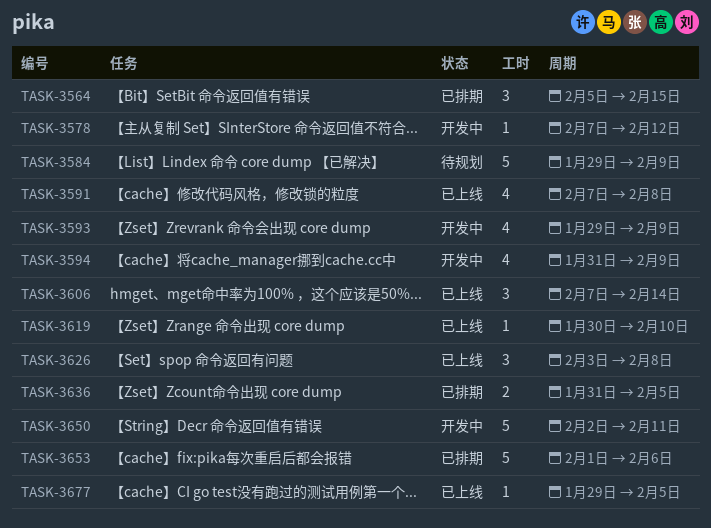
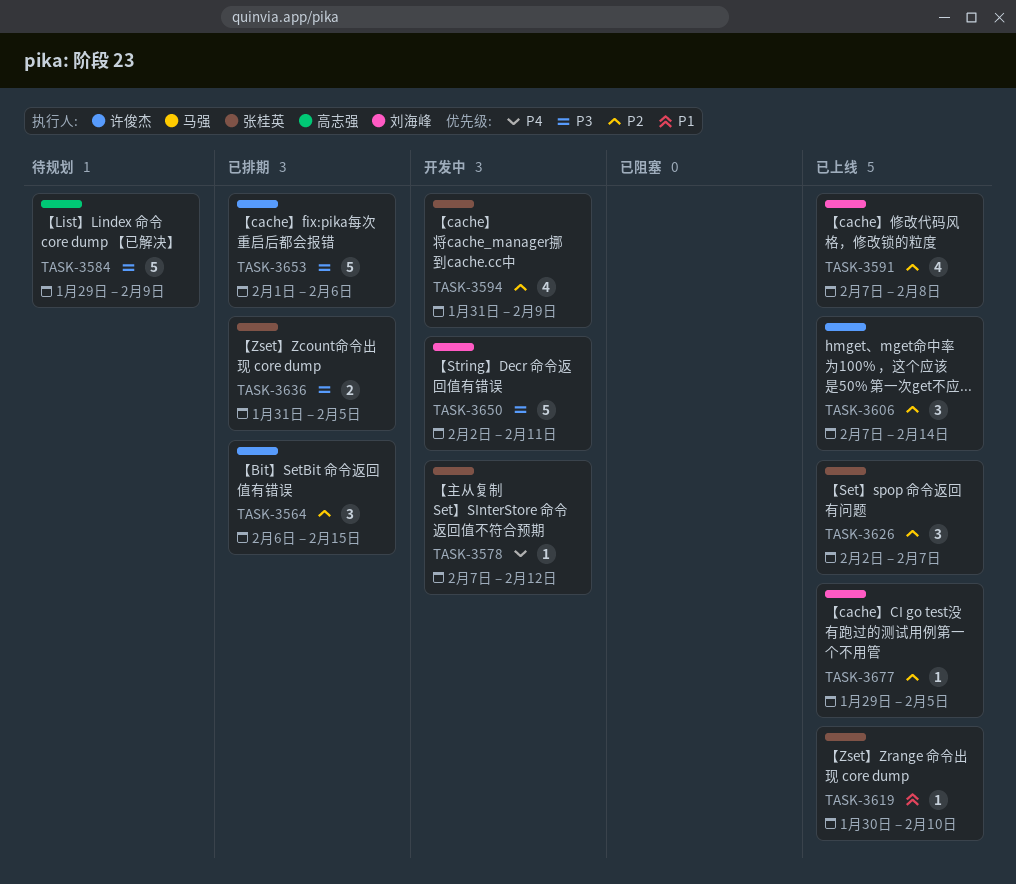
TASK-3564, start: Feb 5 -> Feb 6
TASK-3593: present -> none
TASK-3626, start: Feb 3 -> Feb 2
TASK-3626, due: Feb 8 -> Feb 7

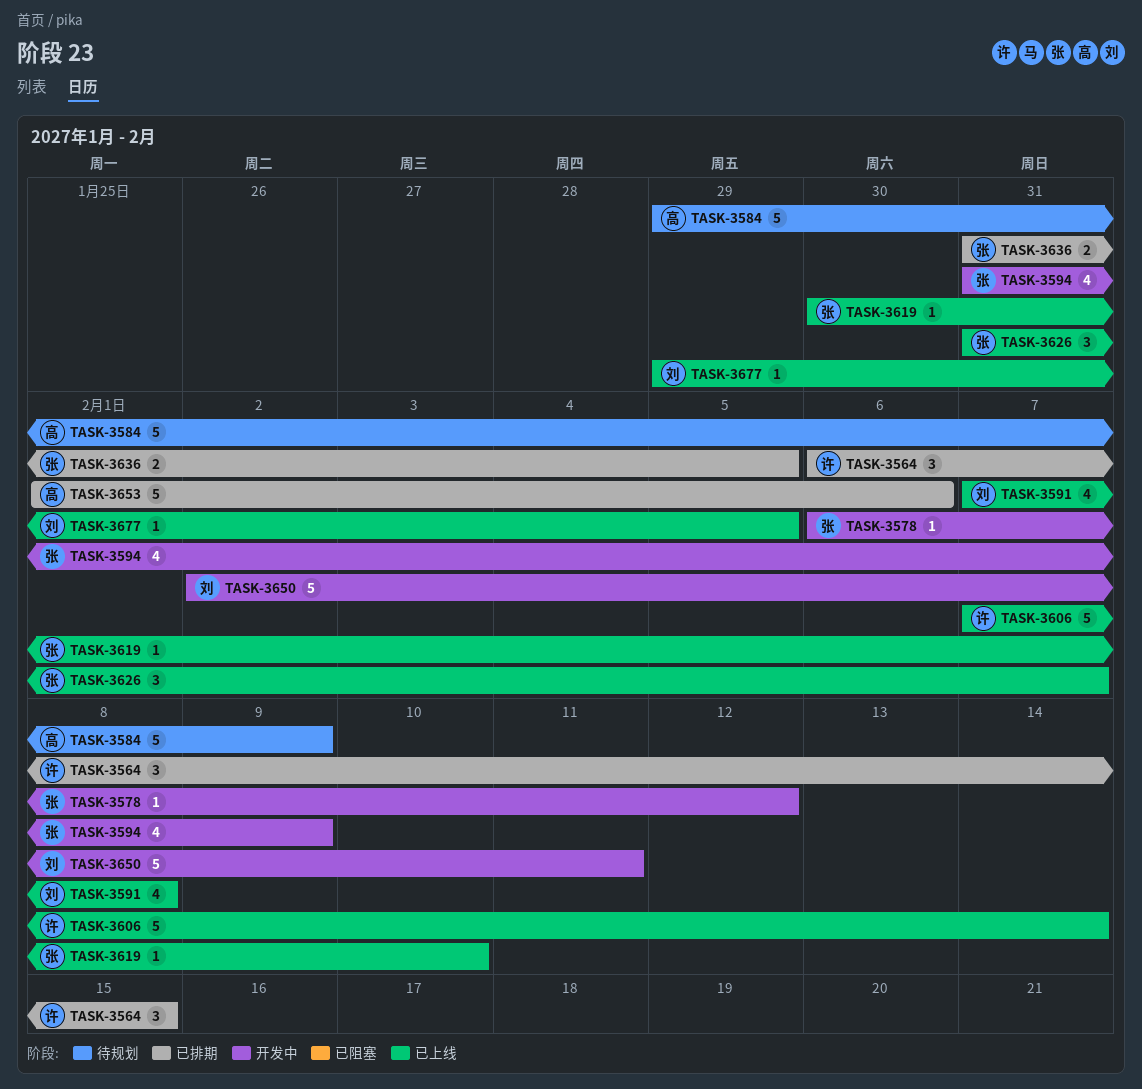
TASK-3578, start: Feb 7 -> Feb 6
TASK-3606, estimate: 3 -> 5
TASK-3626, start: Feb 2 -> Jan 31
TASK-3653, owner: 许俊杰 -> 高志强

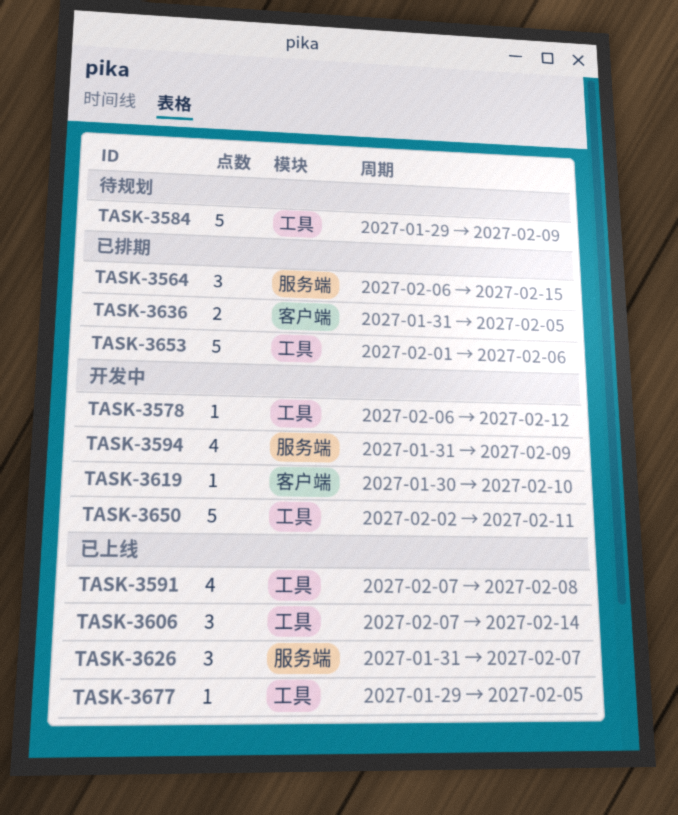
TASK-3606, estimate: 5 -> 3
TASK-3619, status: 已上线 -> 开发中

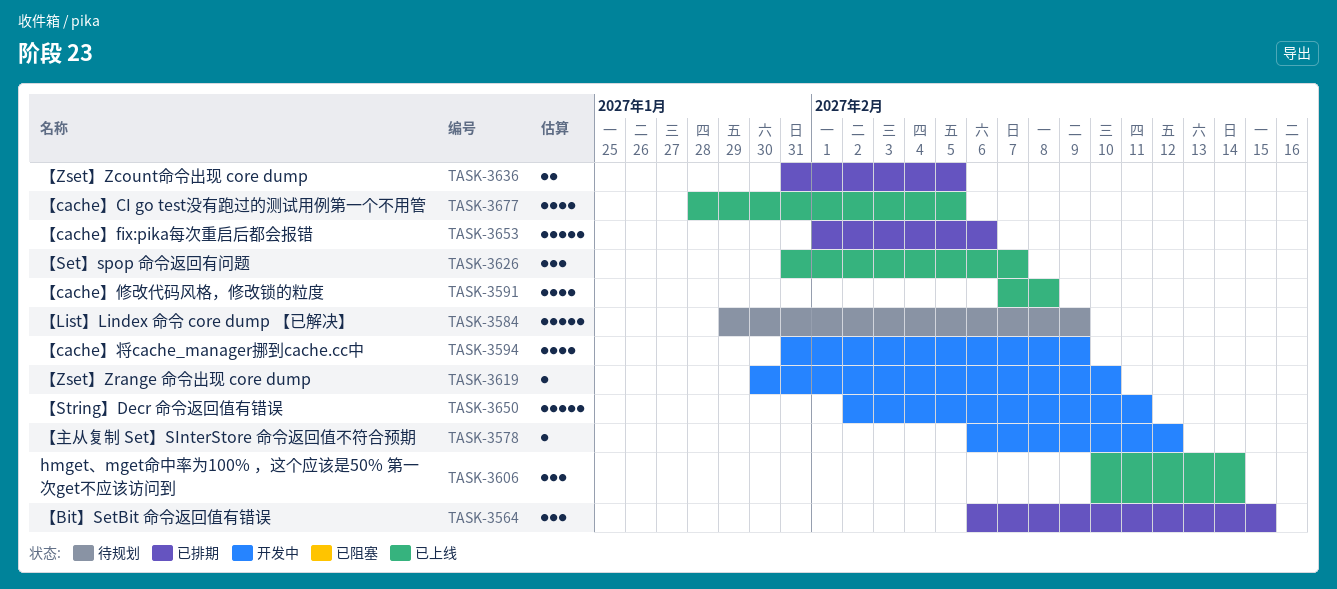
TASK-3606, start: Feb 7 -> Feb 10
TASK-3677, estimate: 1 -> 4
TASK-3677, start: Jan 29 -> Jan 28

